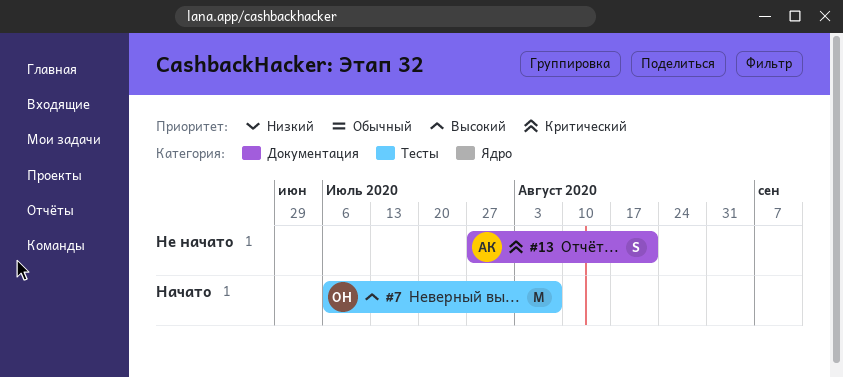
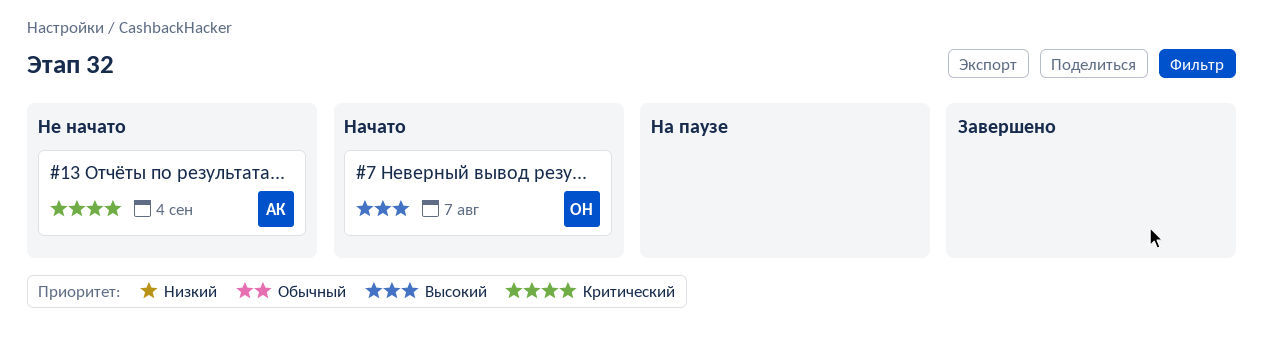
#13, due: Aug 21 -> Sep 4

